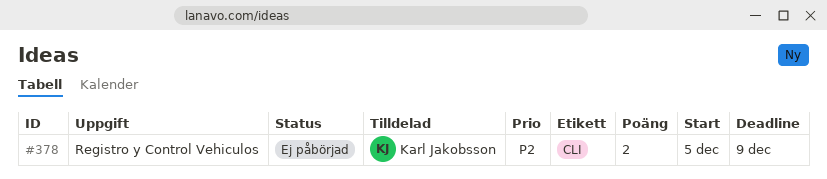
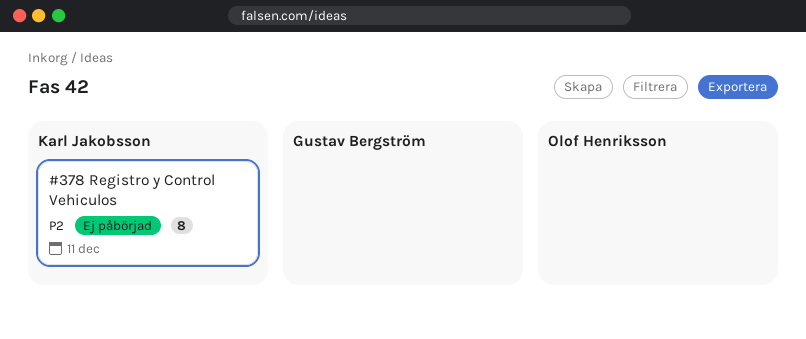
#378, estimate: 2 -> 8
#378, due: Dec 9 -> Dec 11

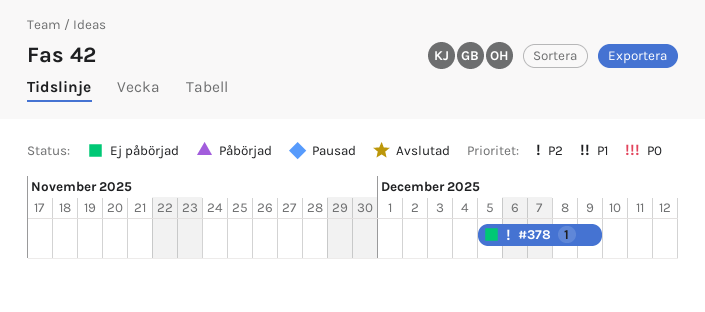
#378, estimate: 8 -> 1
#378, due: Dec 11 -> Dec 9

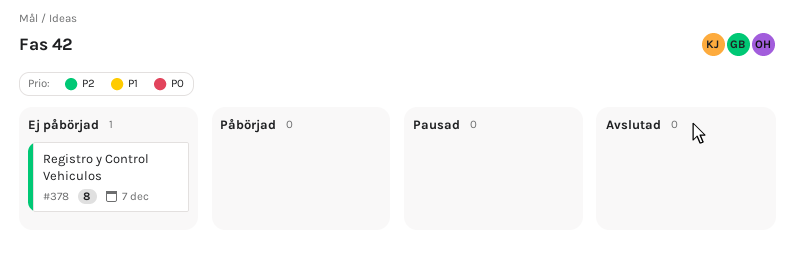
#378, estimate: 1 -> 8
#378, due: Dec 9 -> Dec 7

